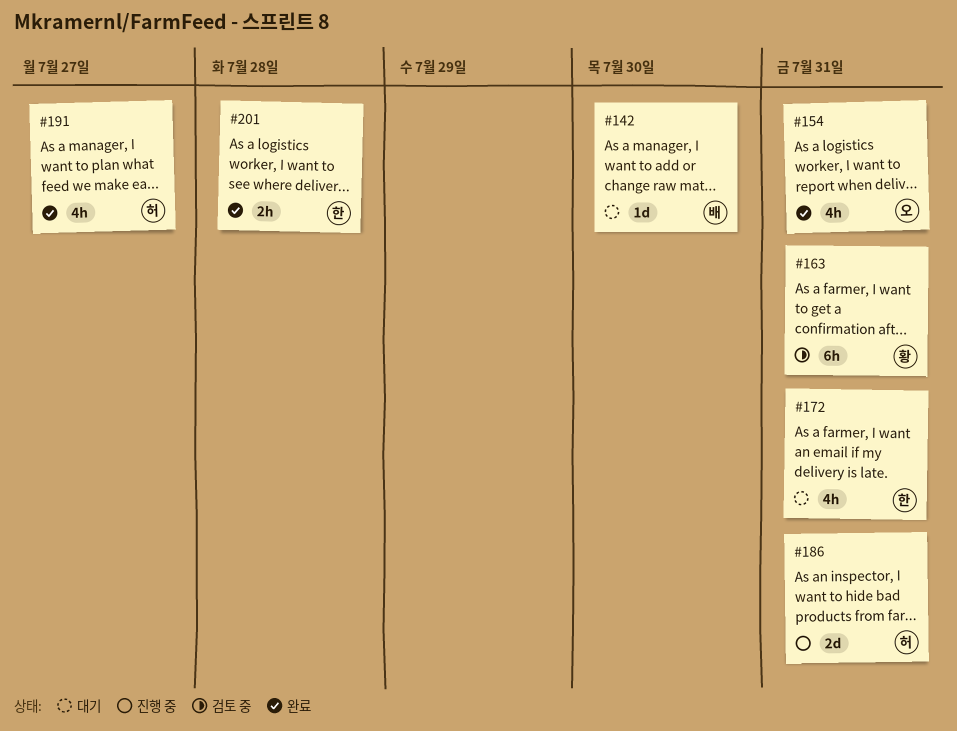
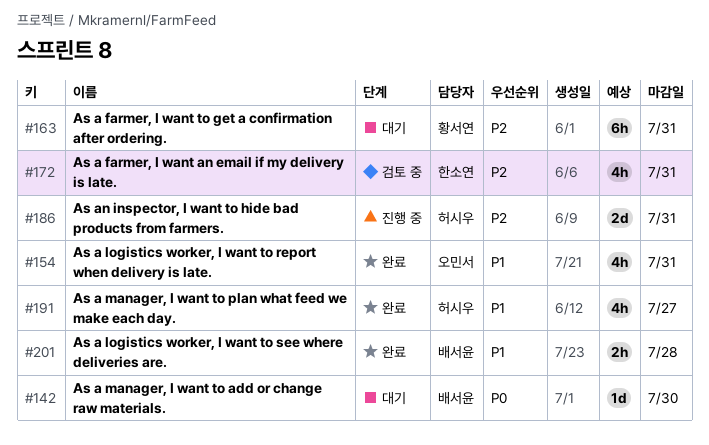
#163, status: 검토 중 -> 대기
#172, status: 대기 -> 검토 중
#201, owner: 한소연 -> 배서윤

